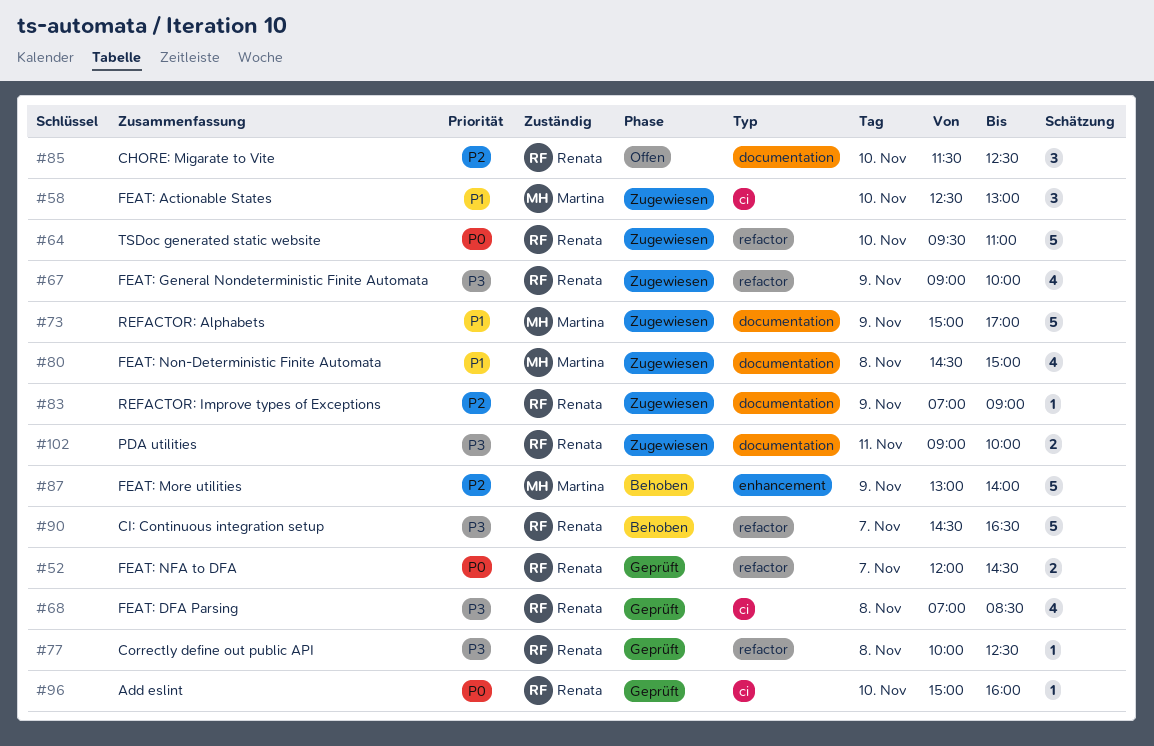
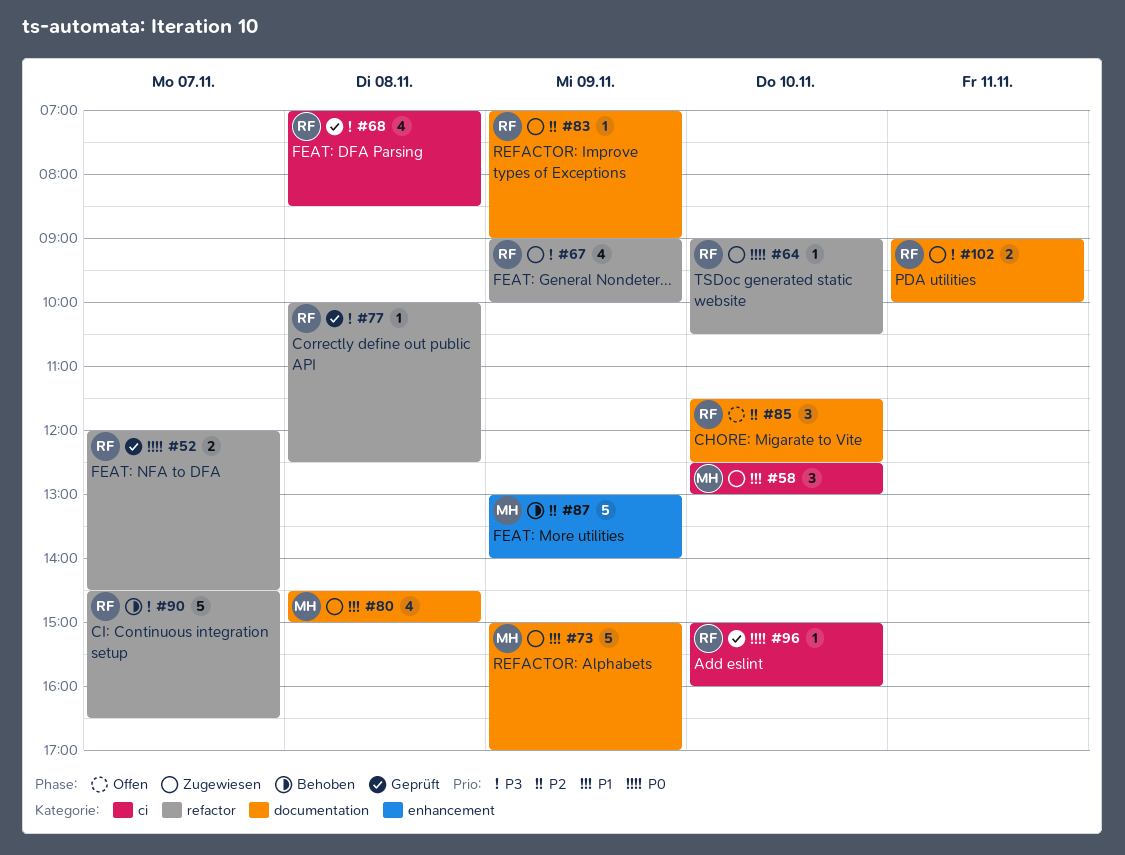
#64, estimate: 5 -> 1
#64, begins: 09:30 -> 09:00
#64, ends: 11:00 -> 10:30

